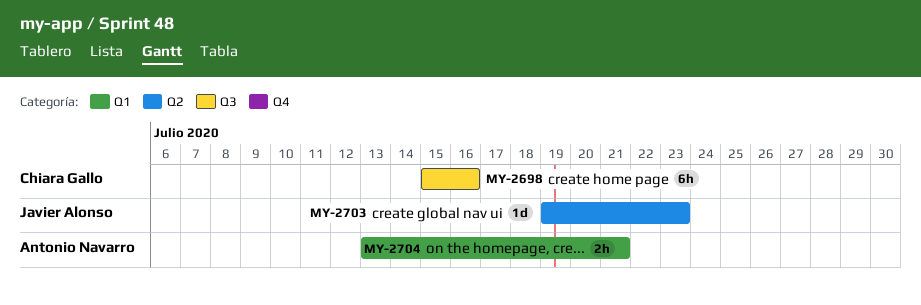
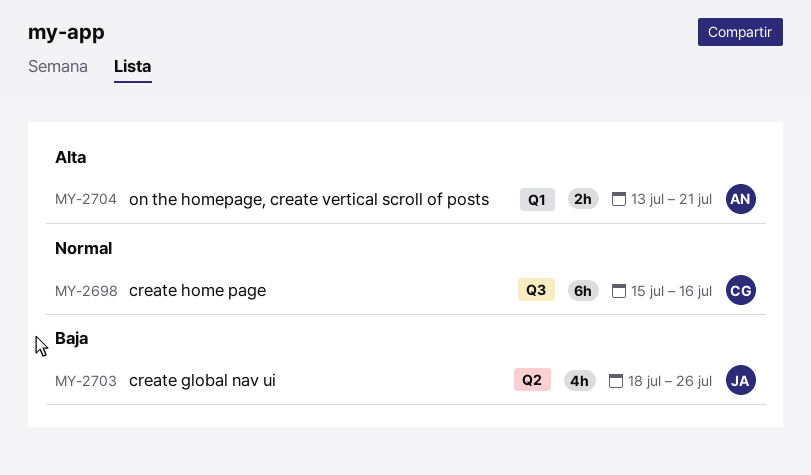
MY-2703, estimate: 1d -> 4h
MY-2703, start: Jul 19 -> Jul 18
MY-2703, due: Jul 23 -> Jul 26

